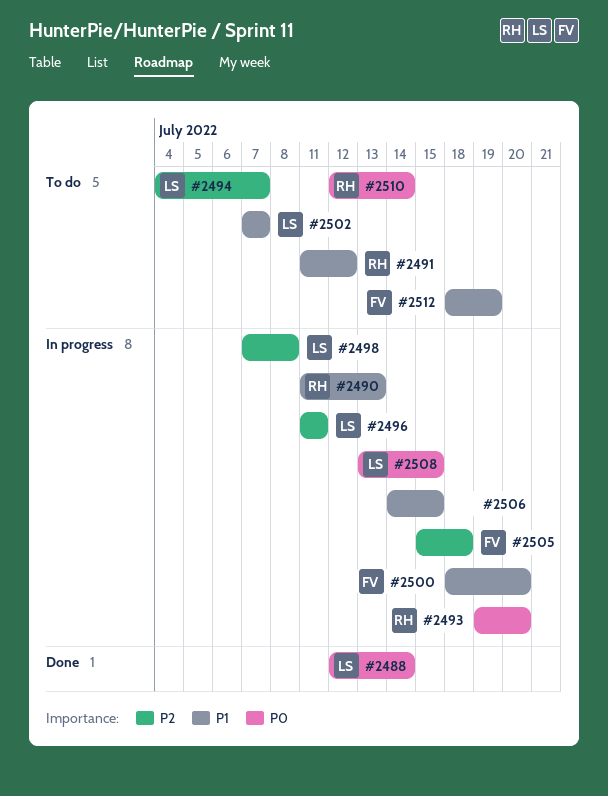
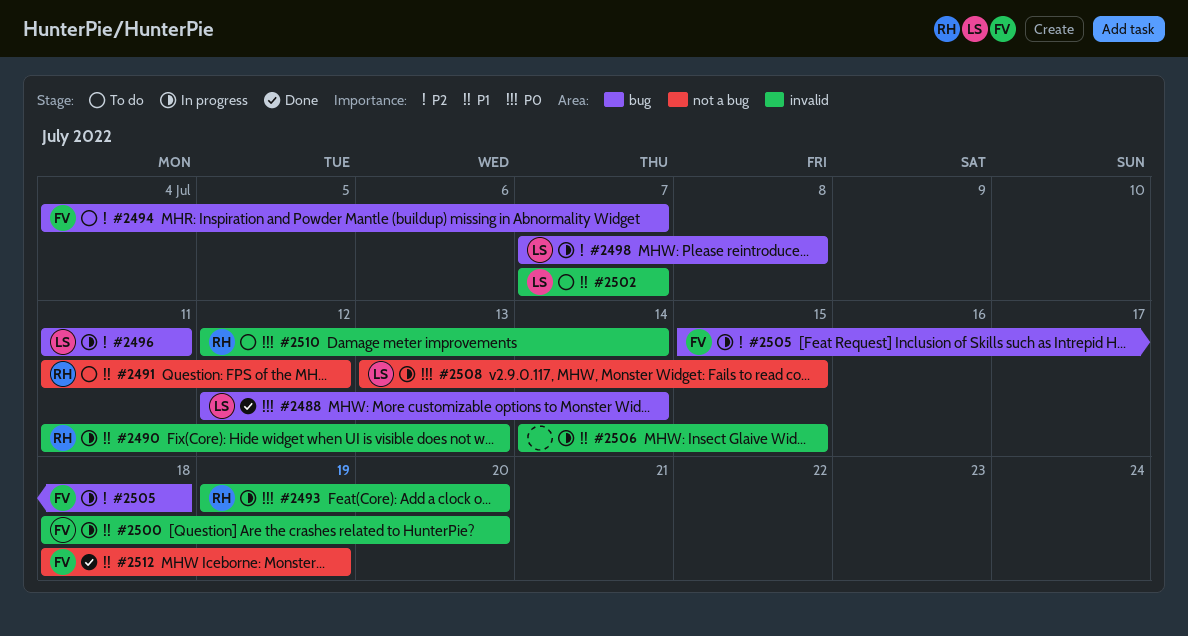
#2494, owner: LS -> FV
#2512, status: To do -> Done

